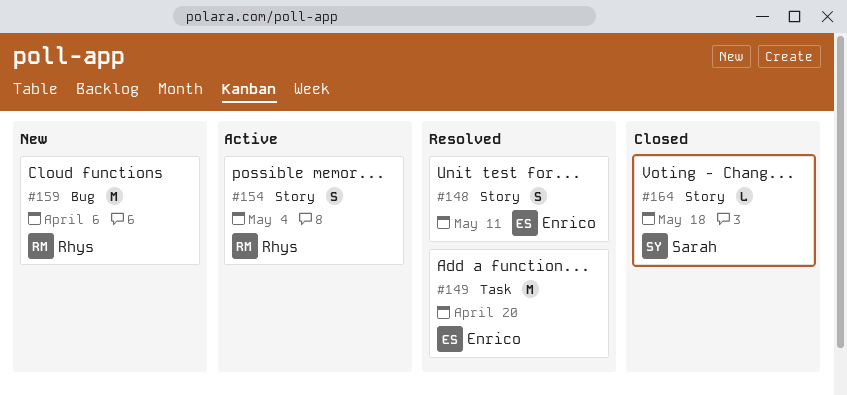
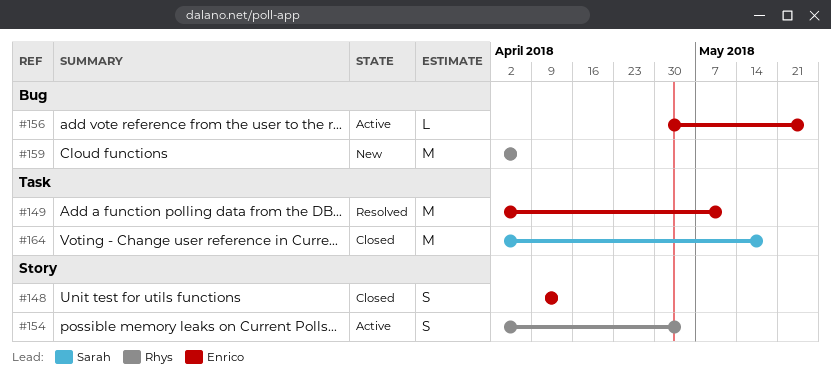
#148, status: Resolved -> Closed
#148, due: May 11 -> Apr 13
#149, due: Apr 20 -> May 11
#156: none -> present
#164, label: Story -> Task
#164, estimate: L -> M

